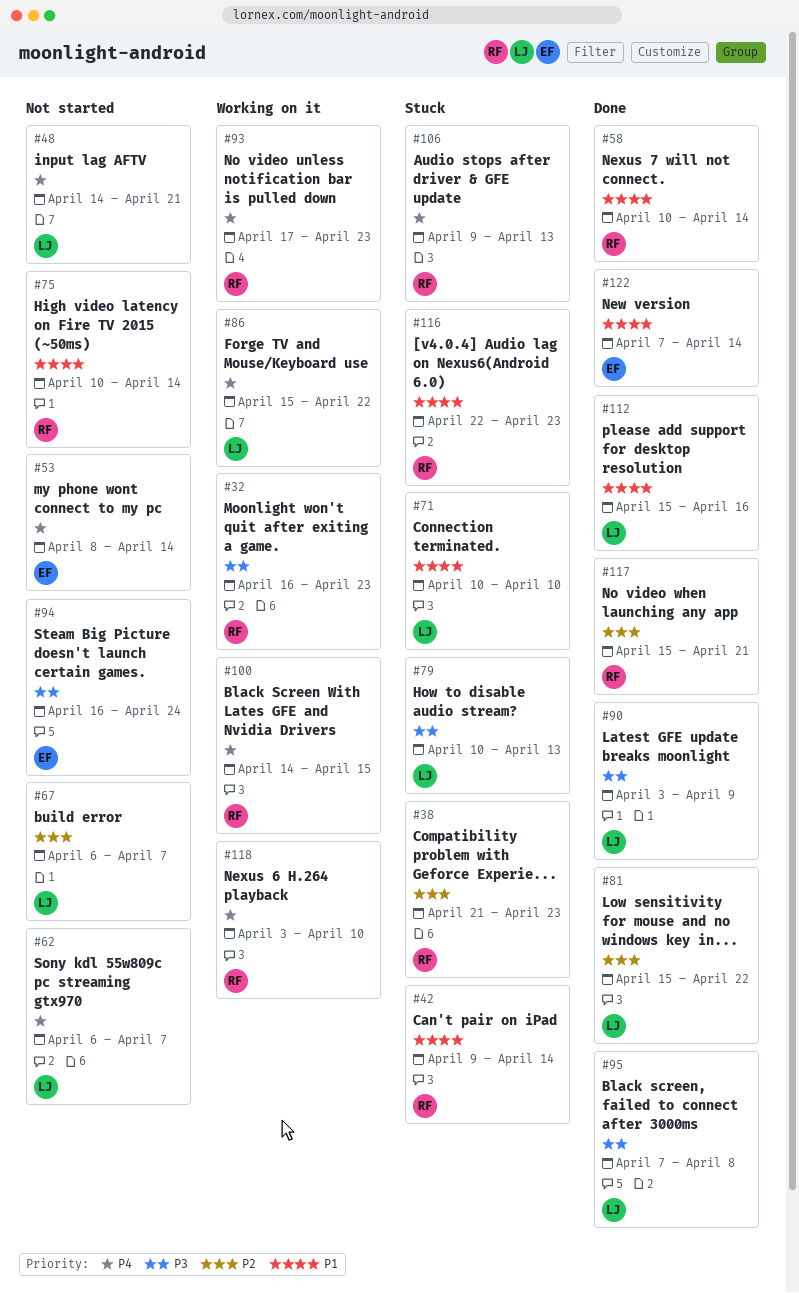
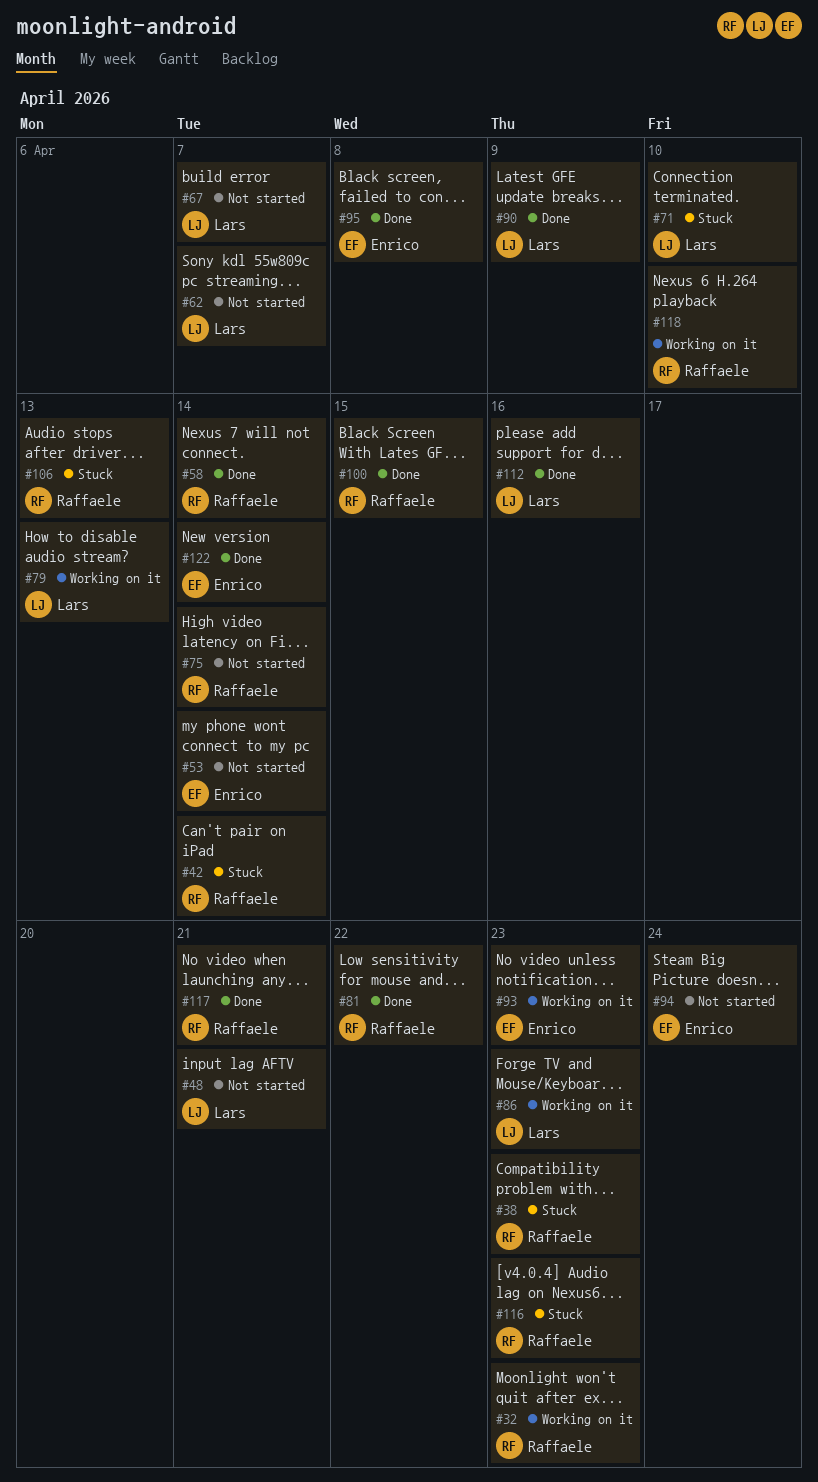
#79, status: Stuck -> Working on it
#81, owner: Lars -> Raffaele
#86, due: Apr 22 -> Apr 23
#93, owner: Raffaele -> Enrico
#95, owner: Lars -> Enrico
#100, status: Working on it -> Done

